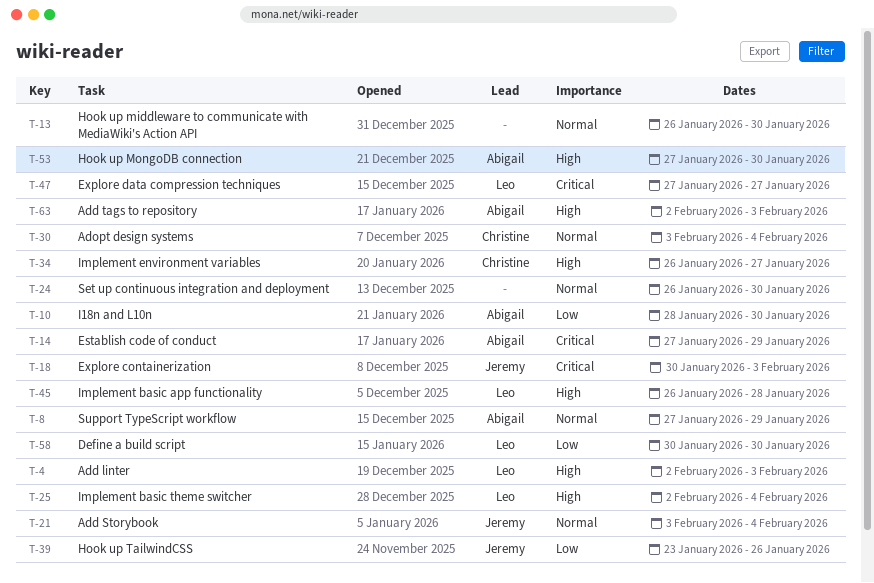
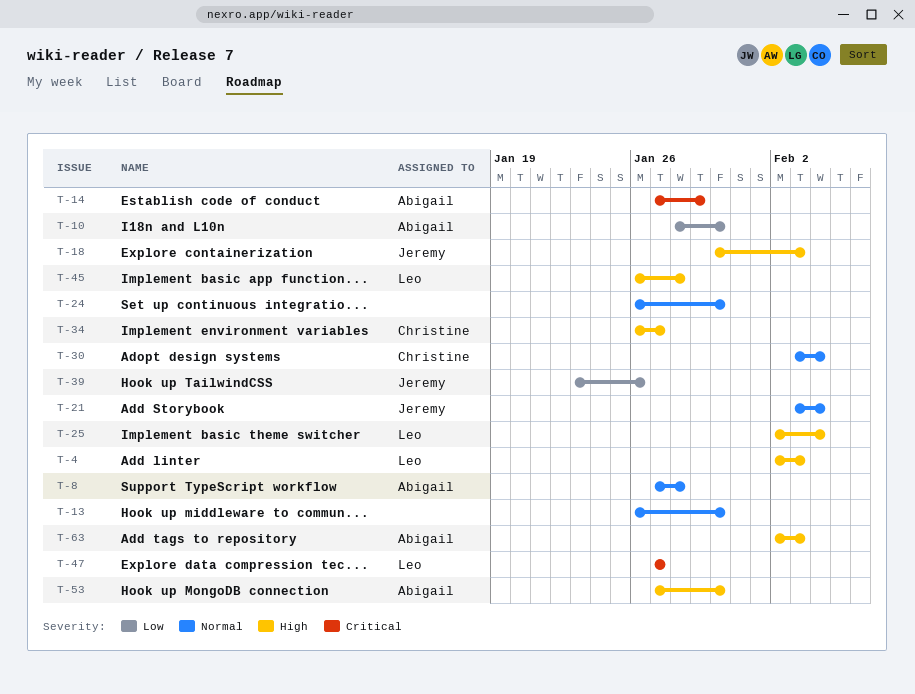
T-8, due: Jan 29 -> Jan 28
T-18, priority: Critical -> High
T-58: present -> none

